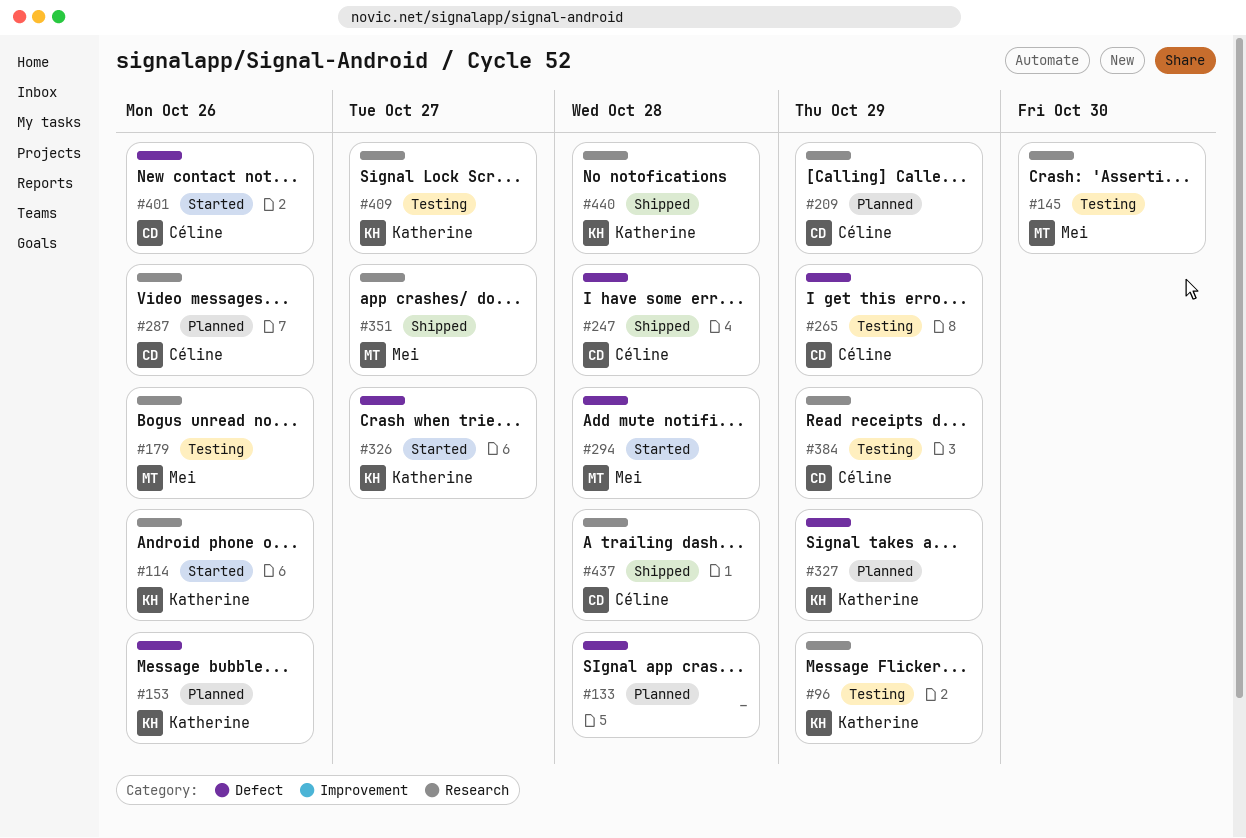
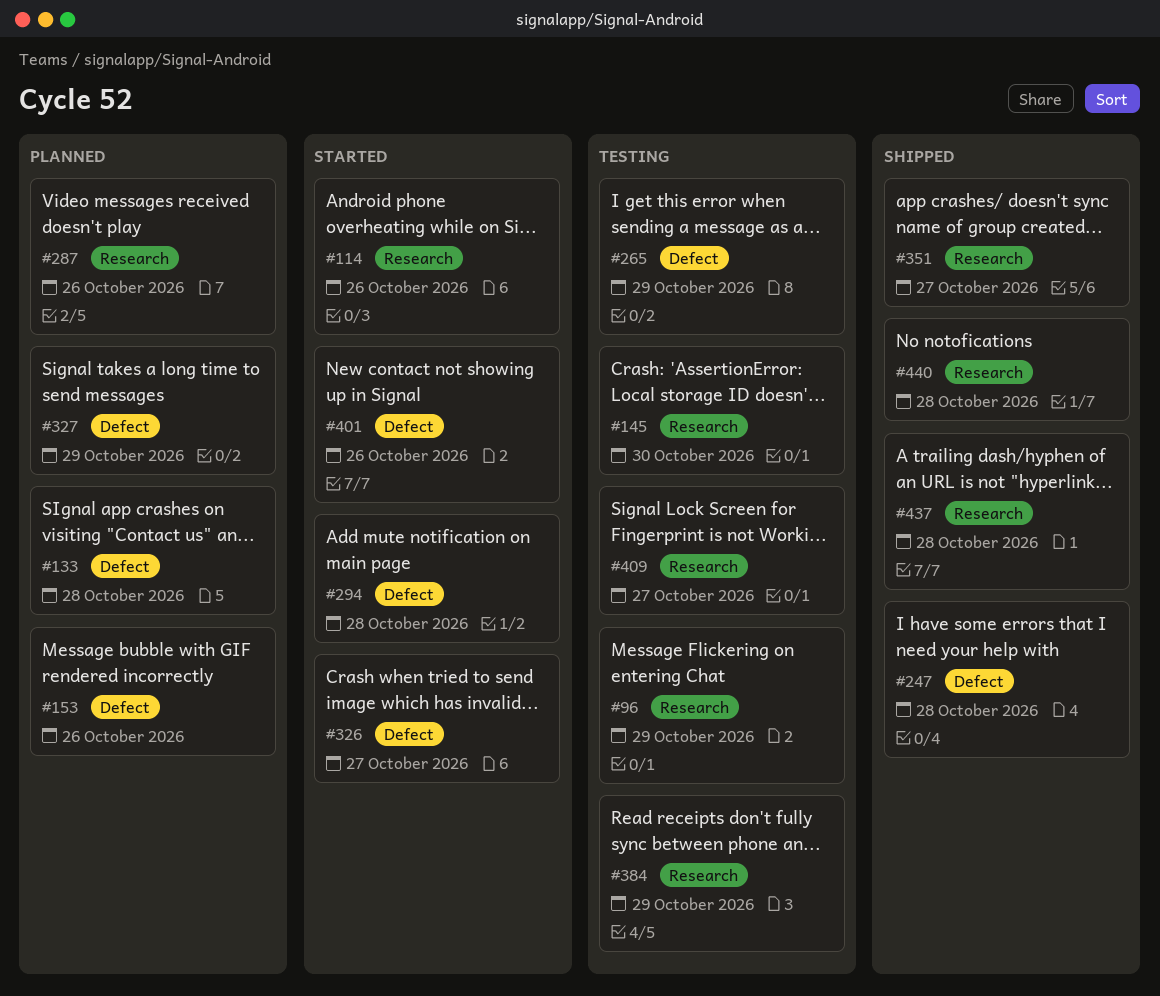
#179: present -> none
#209: present -> none

